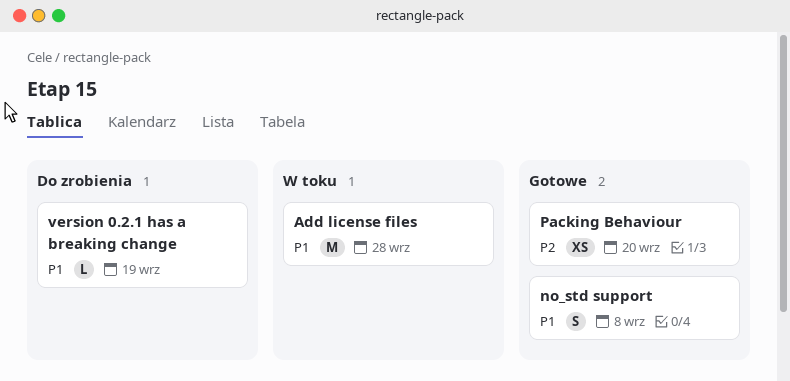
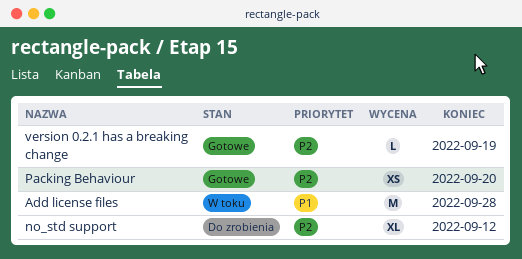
no_std support, status: Gotowe -> Do zrobienia
no_std support, priority: P1 -> P2
no_std support, estimate: S -> XL
no_std support, due: Sep 8 -> Sep 12
version 0.2.1 has a breaking change, status: Do zrobienia -> Gotowe
version 0.2.1 has a breaking change, priority: P1 -> P2

